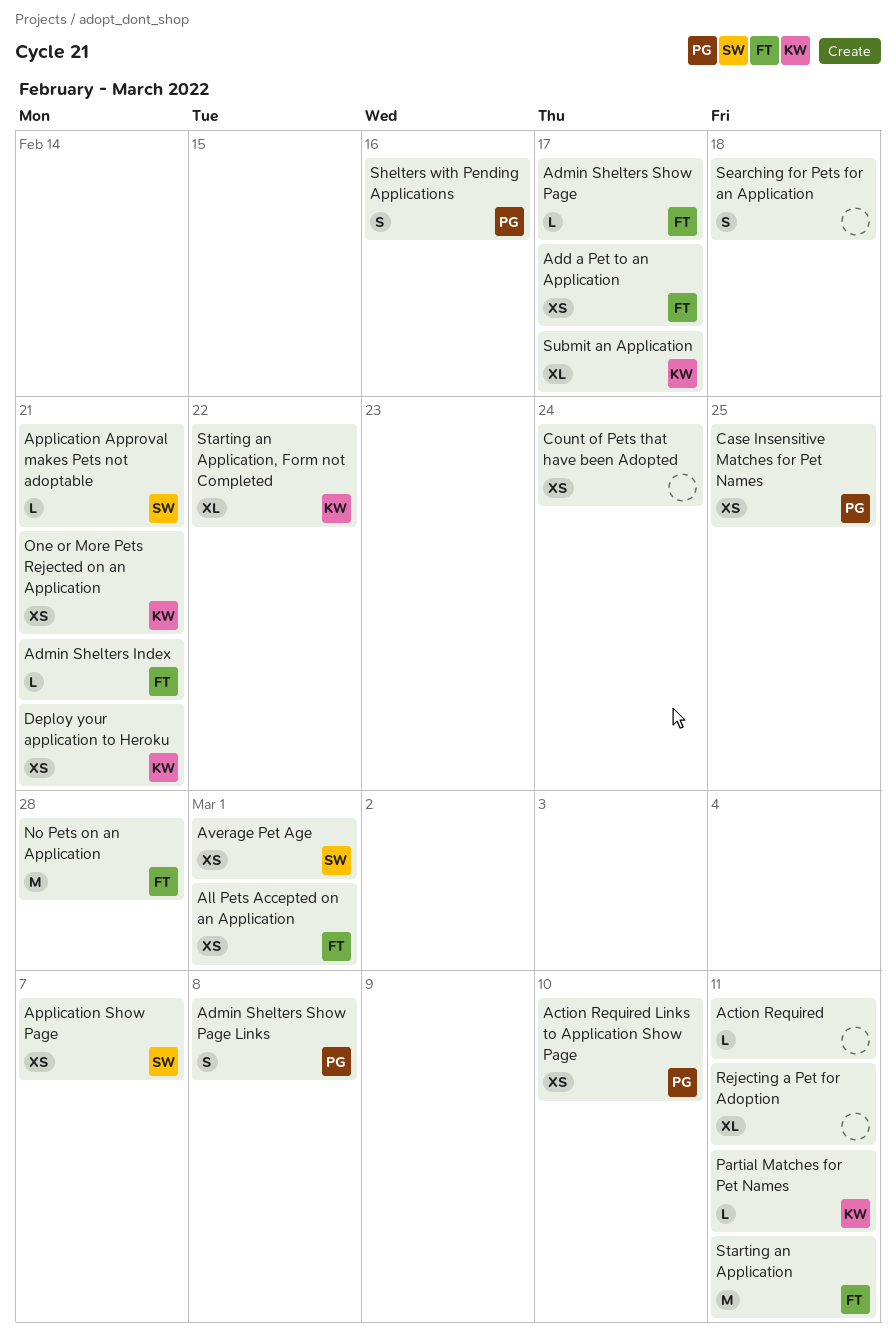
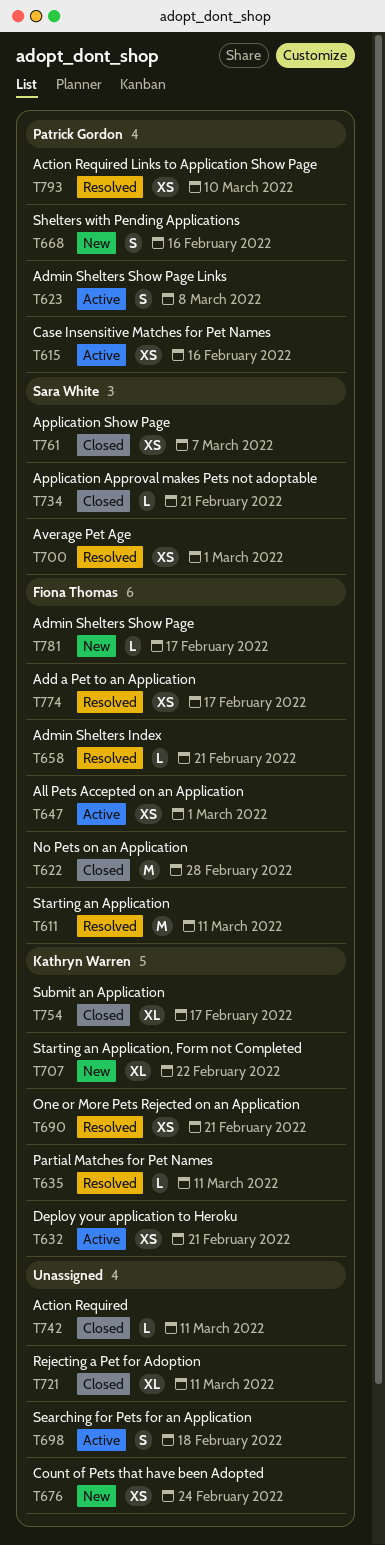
Case Insensitive Matches for Pet Names, due: Feb 25 -> Feb 16

